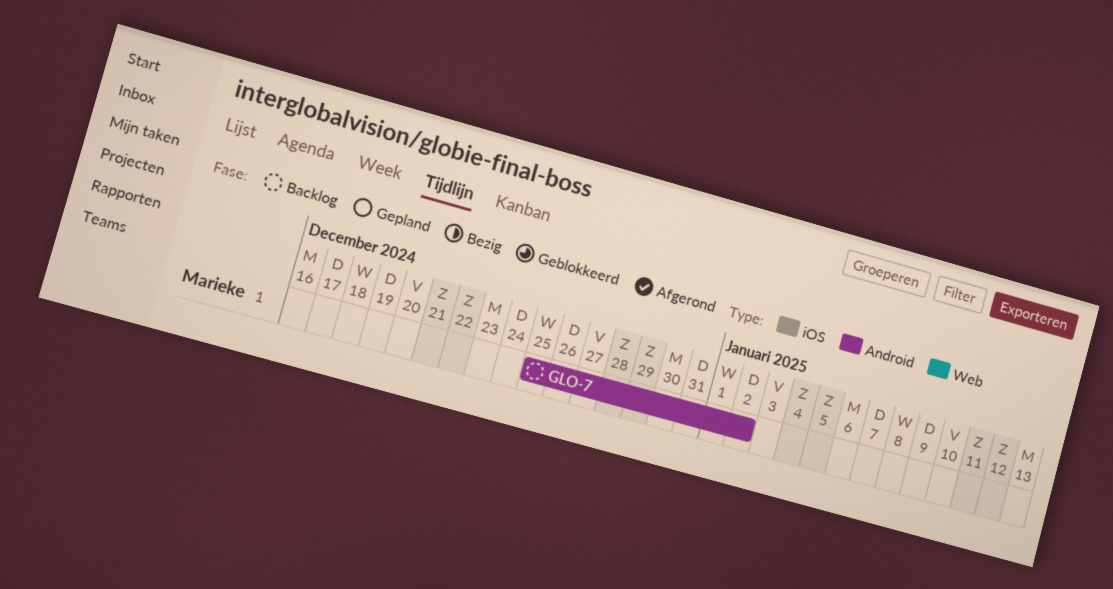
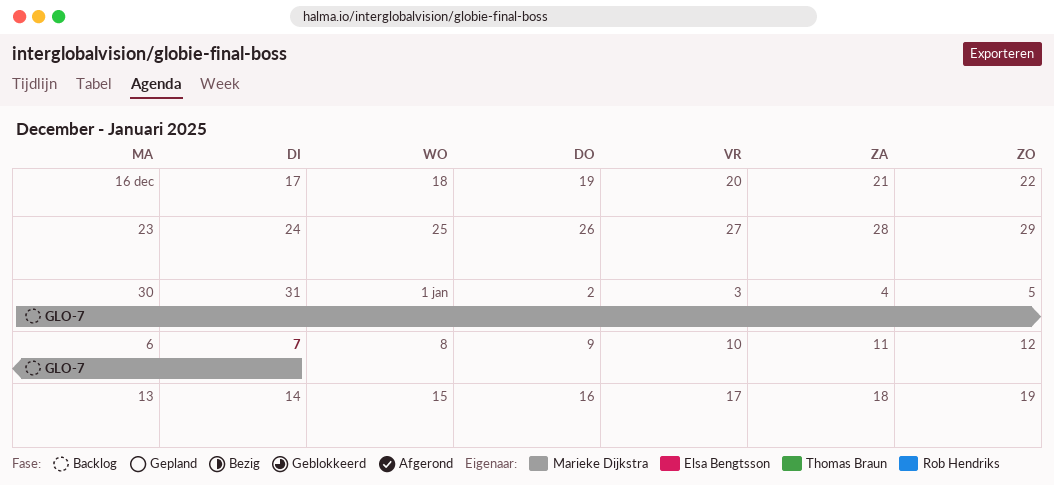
GLO-7, start: Dec 25 -> Dec 30
GLO-7, due: Jan 2 -> Jan 7

